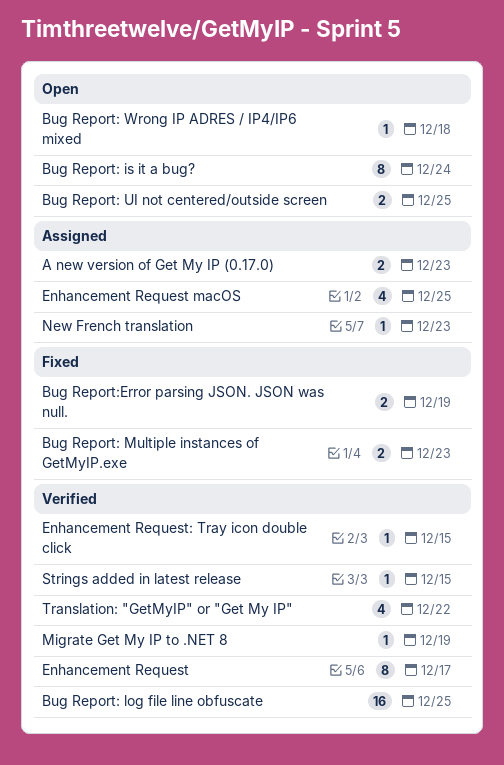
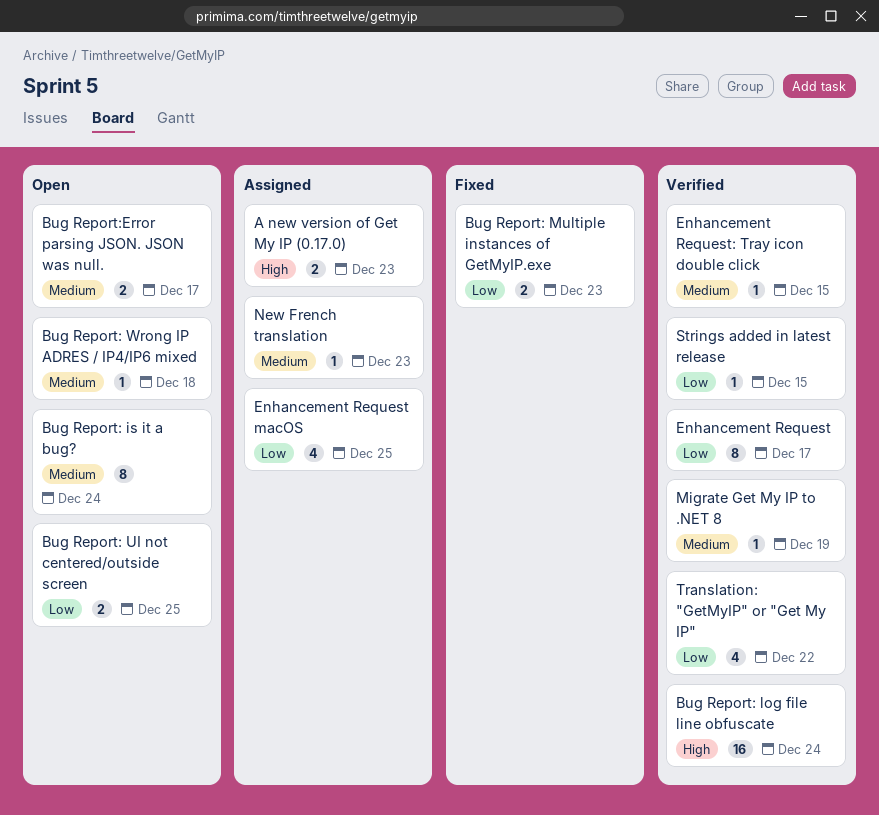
Bug Report: log file line obfuscate, due: Dec 25 -> Dec 24
Bug Report:Error parsing JSON. JSON was null., status: Fixed -> Open
Bug Report:Error parsing JSON. JSON was null., due: Dec 19 -> Dec 17

